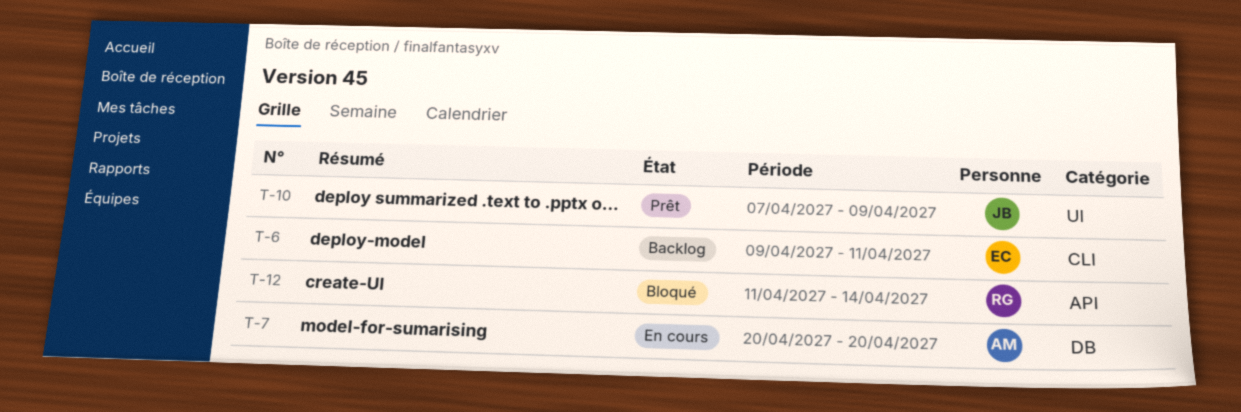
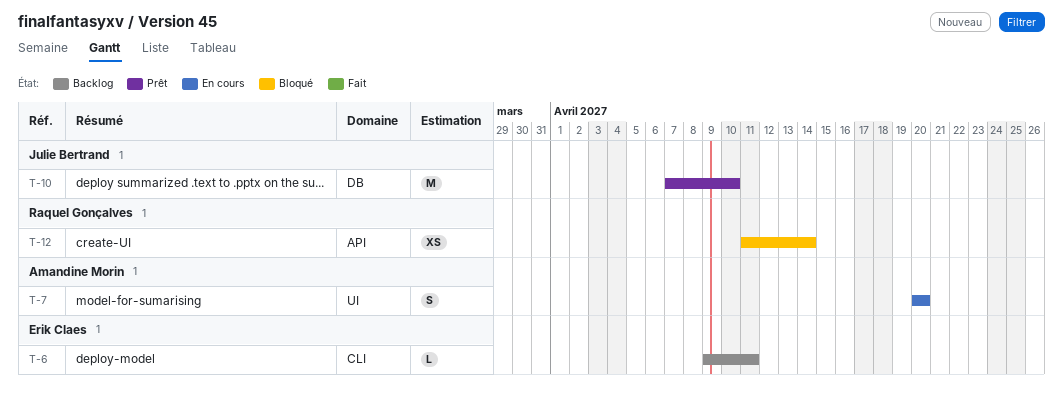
T-7, label: DB -> UI
T-10, label: UI -> DB
T-10, due: Apr 9 -> Apr 10

